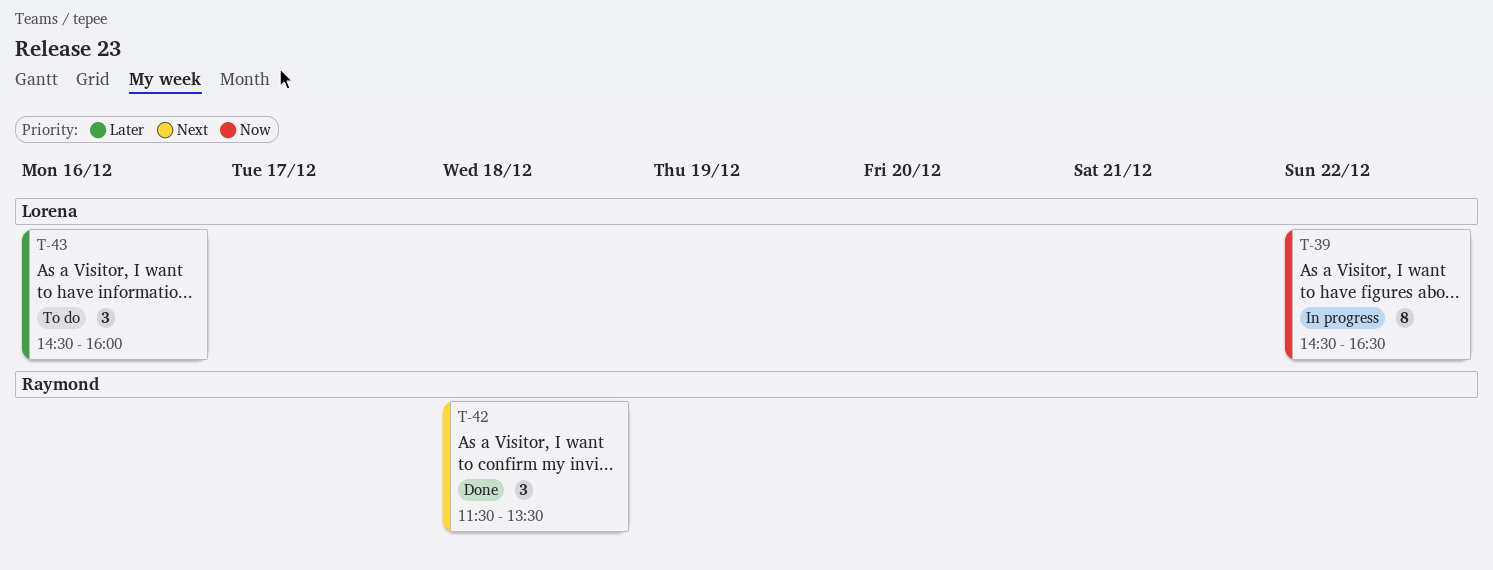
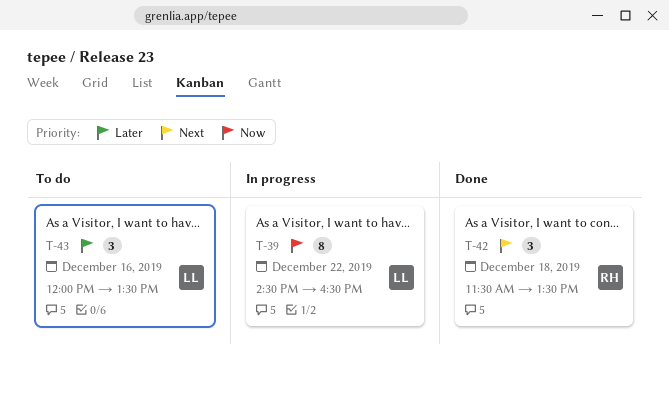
T-43, begins: 14:30 -> 12:00
T-43, ends: 16:00 -> 13:30

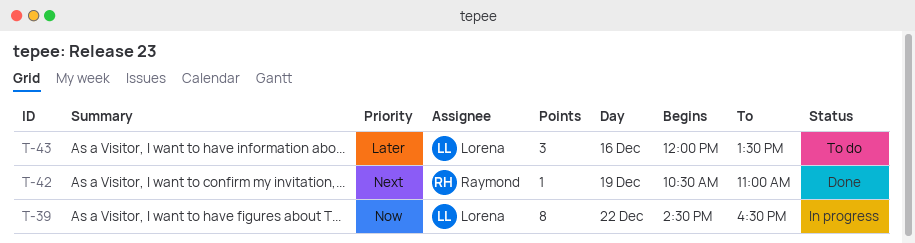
T-42, estimate: 3 -> 1
T-42, day: Dec 18 -> Dec 19
T-42, begins: 11:30 -> 10:30
T-42, ends: 13:30 -> 11:00

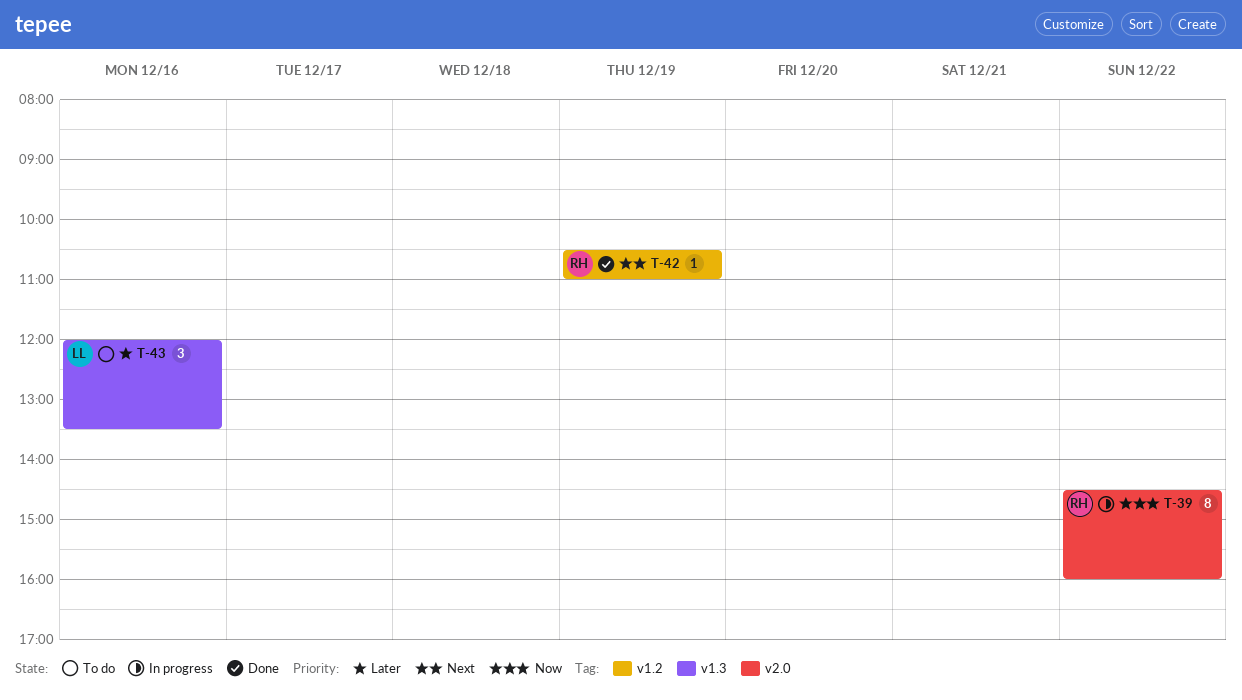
T-39, owner: Lorena -> Raymond
T-39, ends: 16:30 -> 16:00

